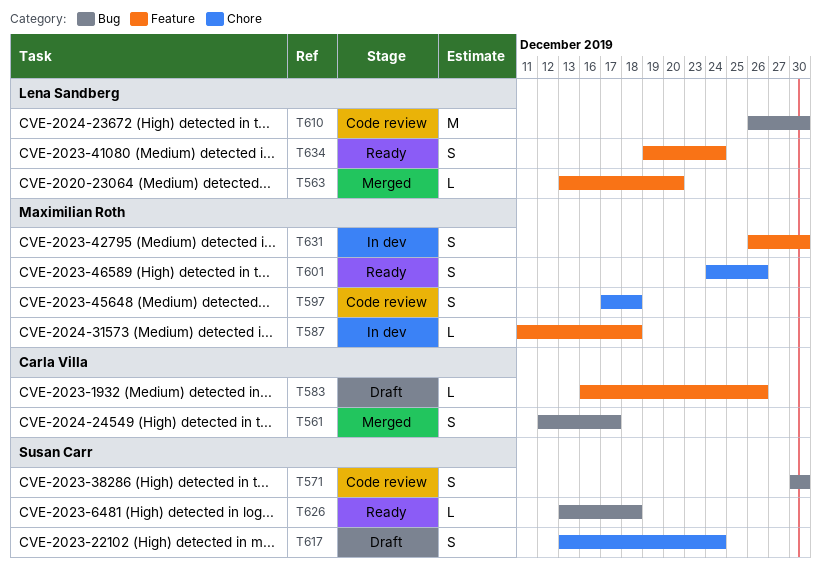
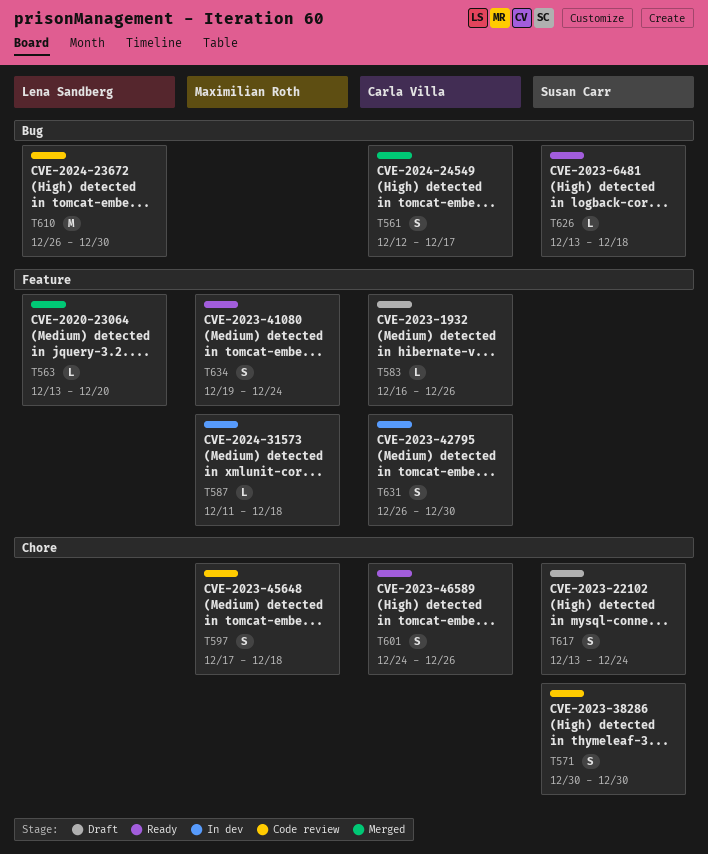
T571, label: Bug -> Chore
T601, owner: Maximilian Roth -> Carla Villa
T631, owner: Maximilian Roth -> Carla Villa
T634, owner: Lena Sandberg -> Maximilian Roth

